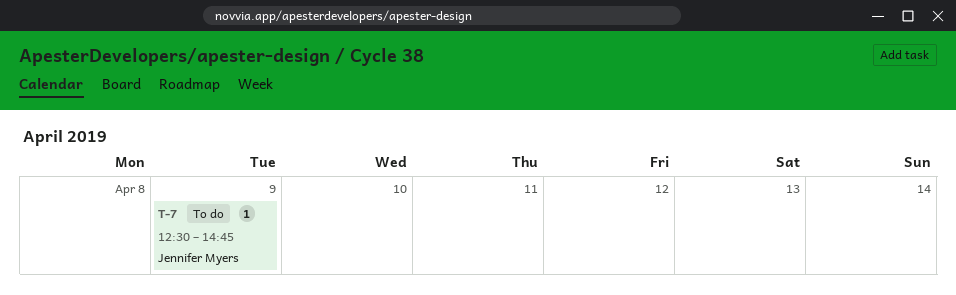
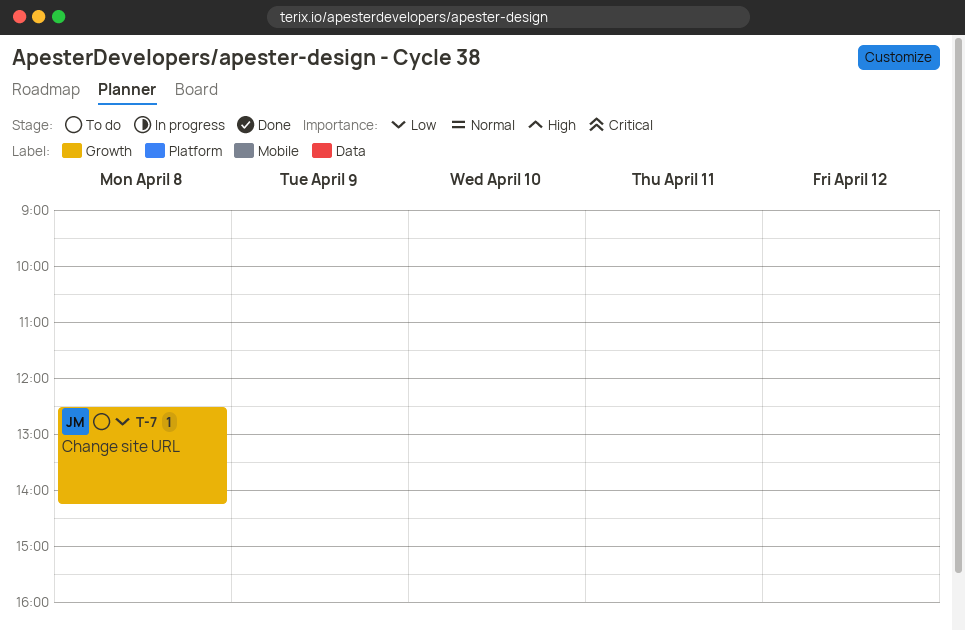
T-7, day: Apr 9 -> Apr 8
T-7, ends: 14:45 -> 14:15

